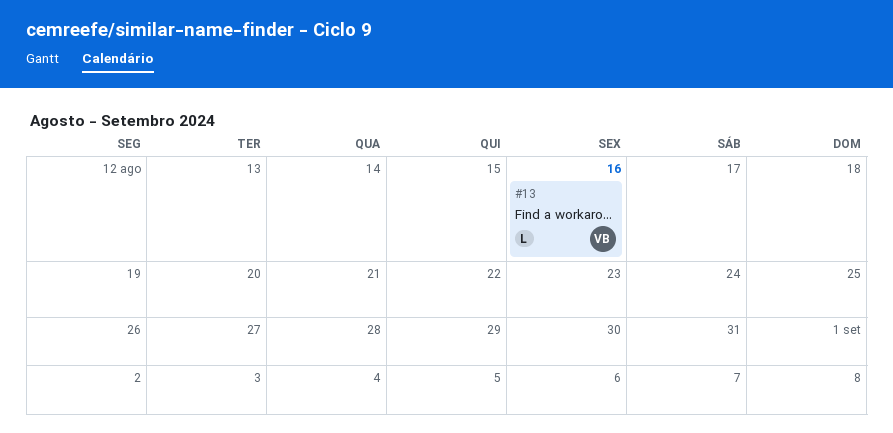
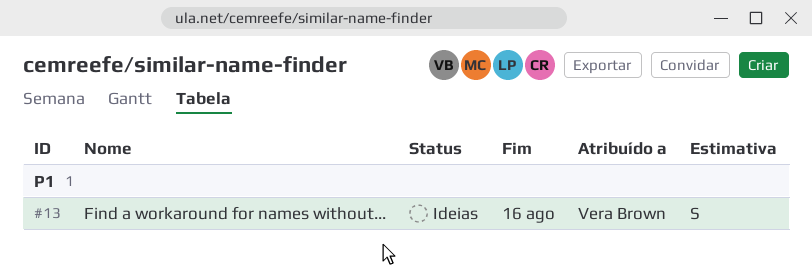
#13, estimate: L -> S

